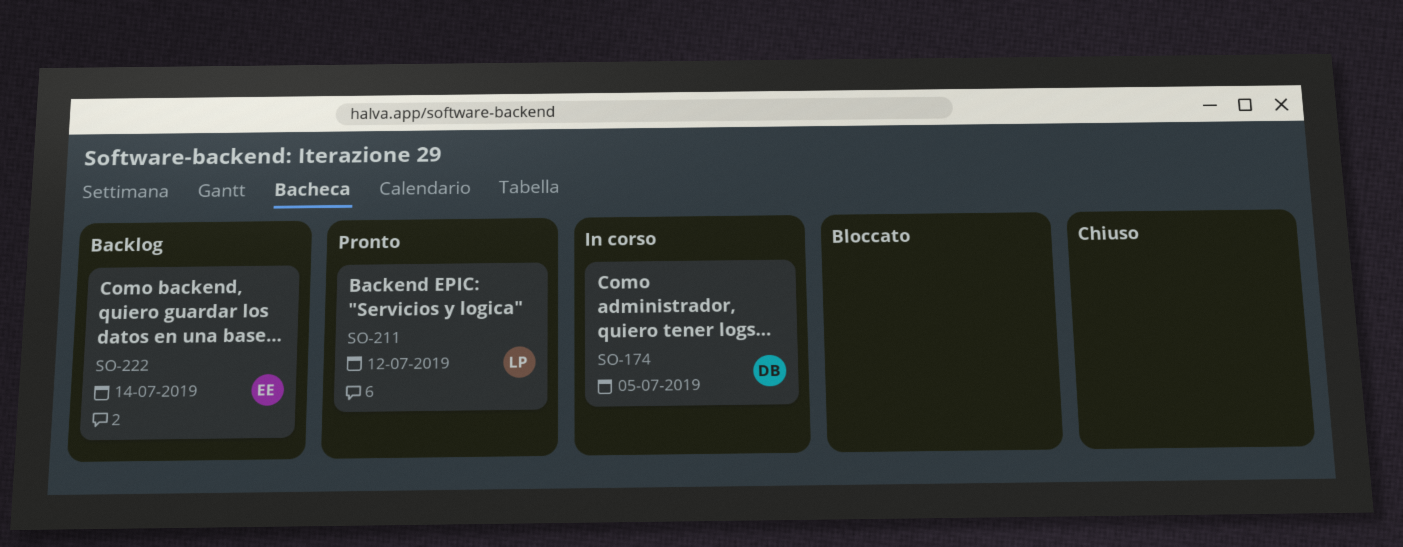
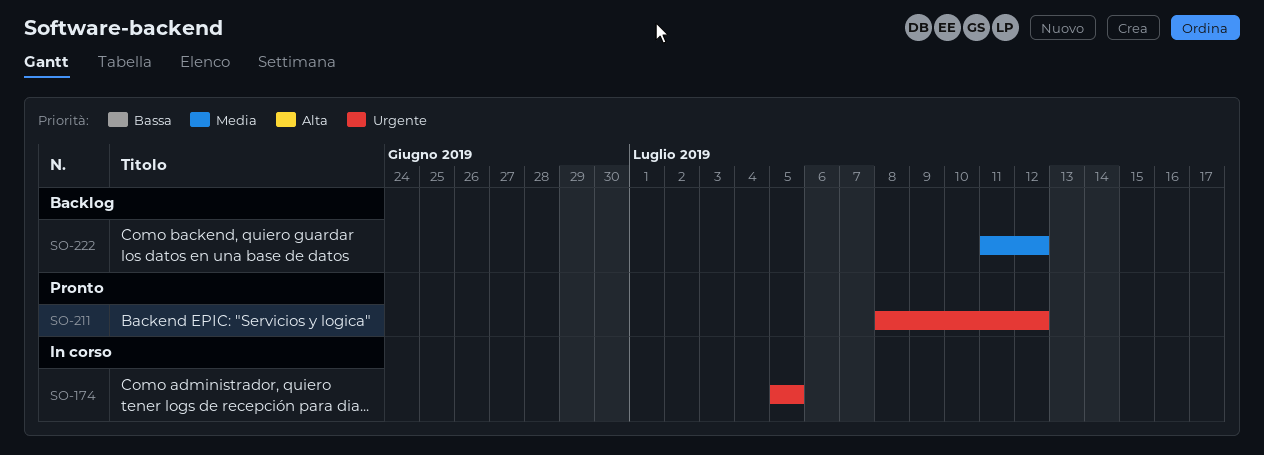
SO-222, due: Jul 14 -> Jul 12

